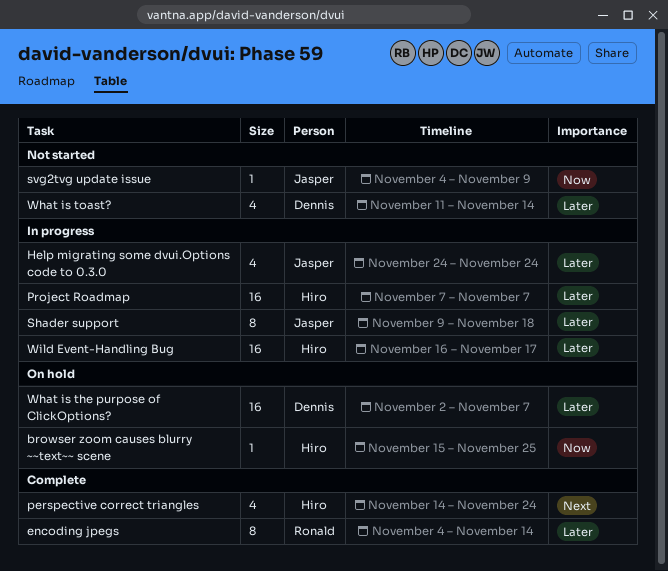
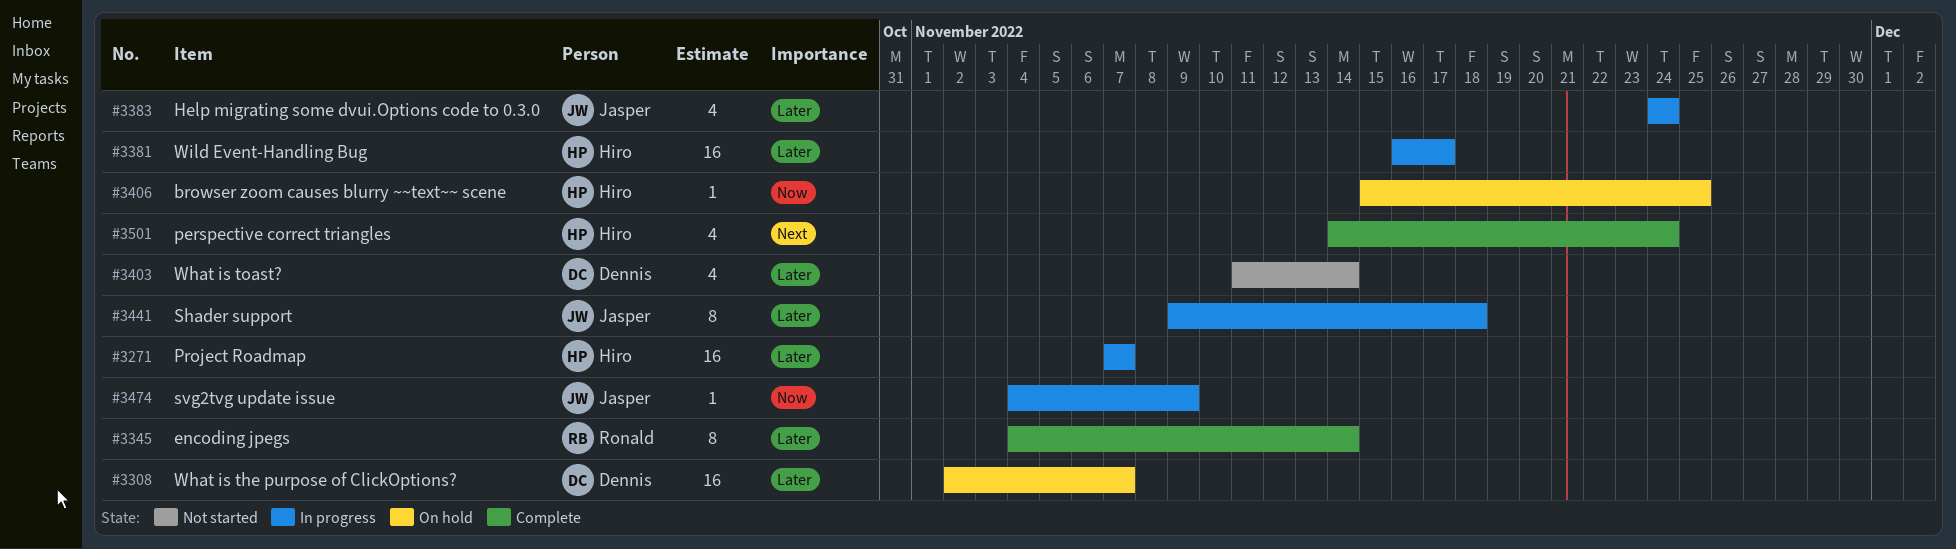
svg2tvg update issue, status: Not started -> In progress

